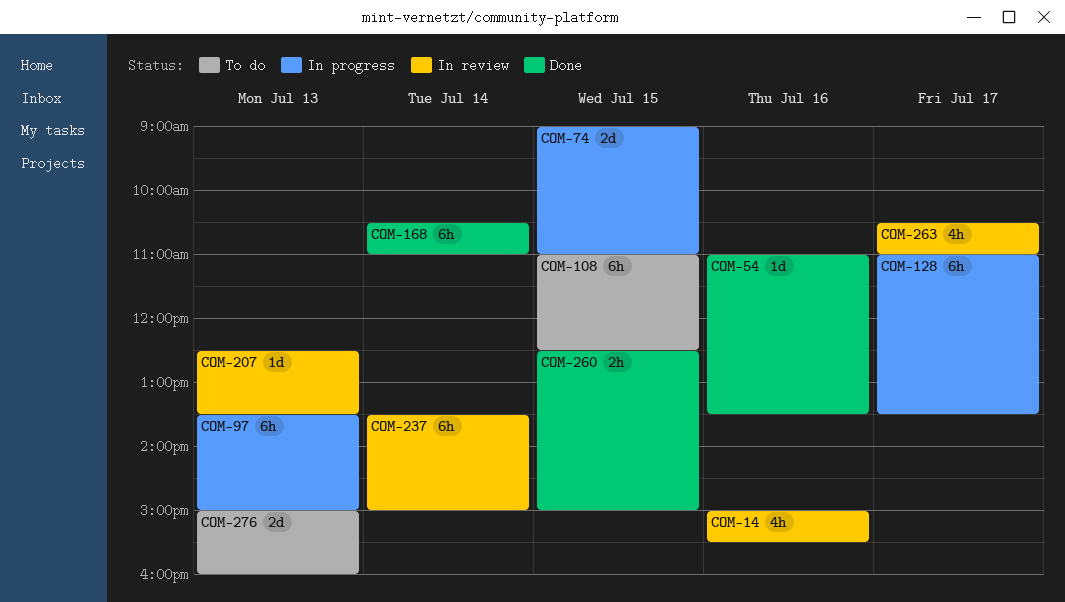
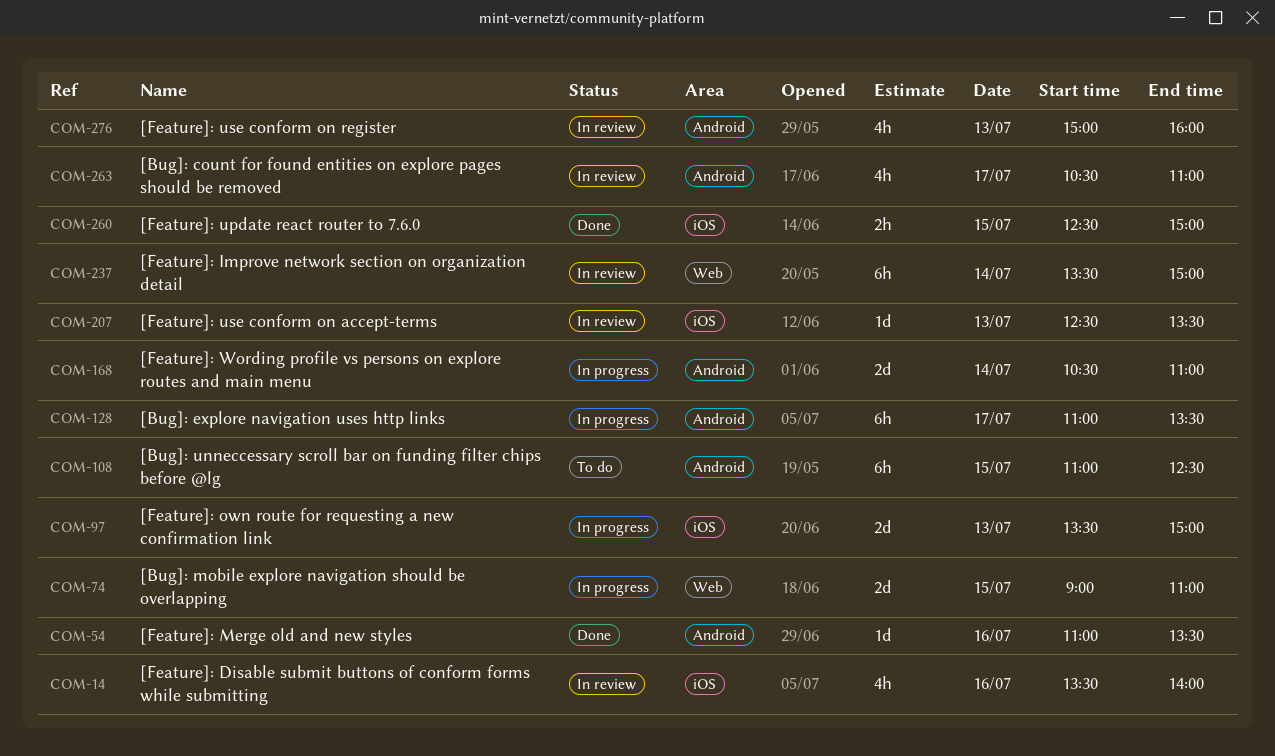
COM-14, begins: 15:00 -> 13:30
COM-14, ends: 15:30 -> 14:00
COM-97, estimate: 6h -> 2d
COM-168, status: Done -> In progress
COM-168, estimate: 6h -> 2d
COM-276, status: To do -> In review
COM-276, estimate: 2d -> 4h

